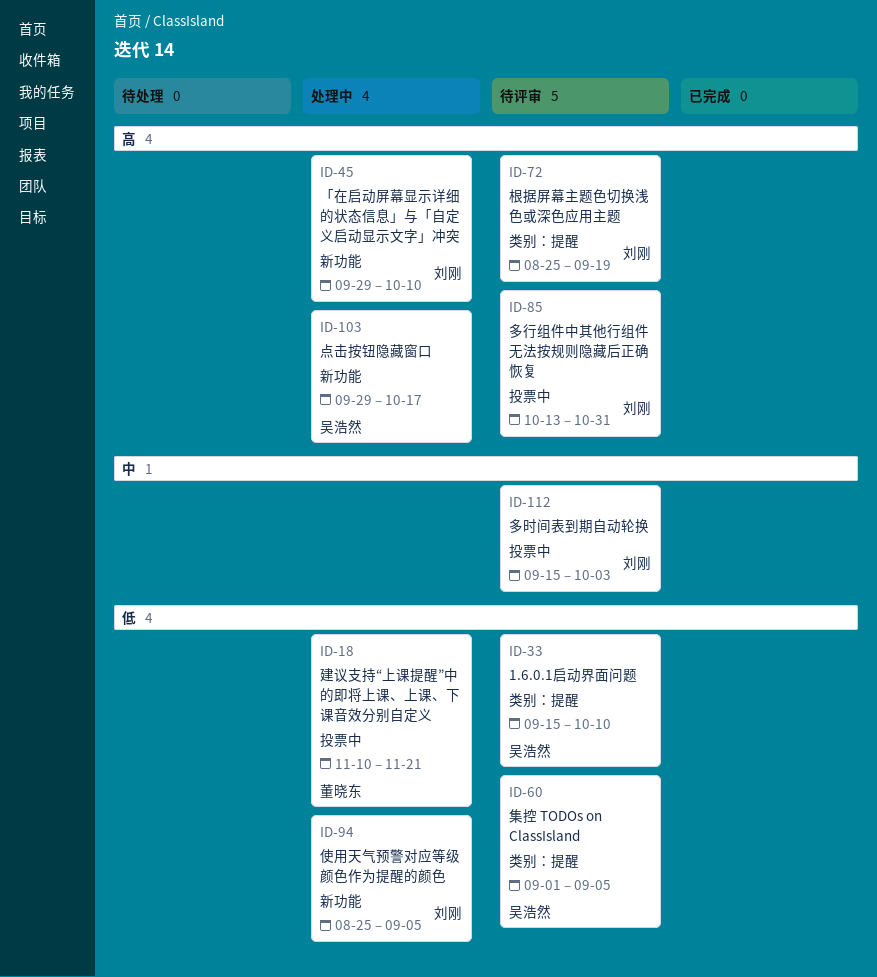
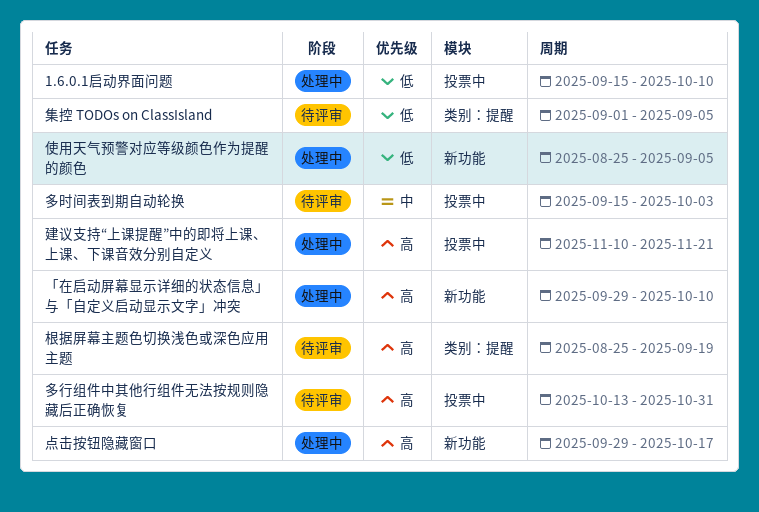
1.6.0.1启动界面问题, status: 待评审 -> 处理中
1.6.0.1启动界面问题, label: 类别：提醒 -> 投票中
建议支持“上课提醒”中的即将上课、上课、下课音效分别自定义, priority: 低 -> 高

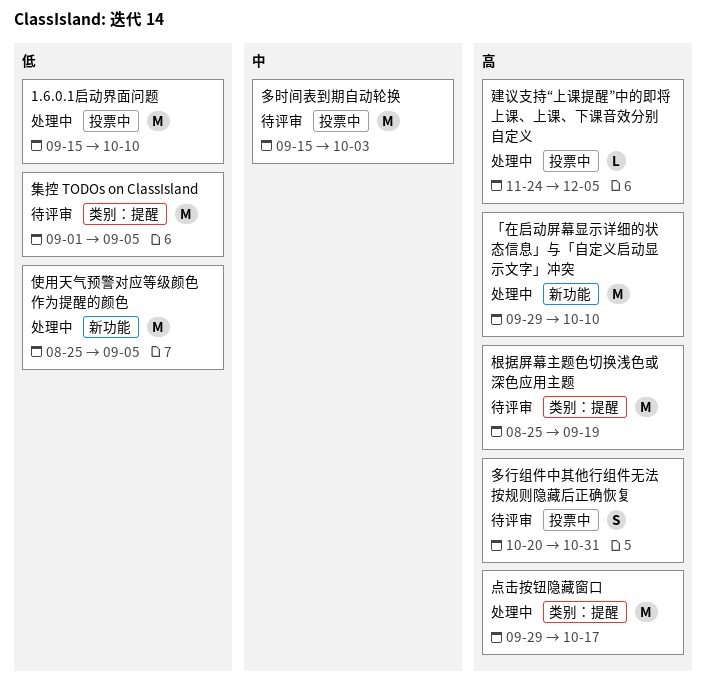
多行组件中其他行组件无法按规则隐藏后正确恢复, start: Oct 13 -> Oct 20
建议支持“上课提醒”中的即将上课、上课、下课音效分别自定义, start: Nov 10 -> Nov 24
建议支持“上课提醒”中的即将上课、上课、下课音效分别自定义, due: Nov 21 -> Dec 5
点击按钮隐藏窗口, label: 新功能 -> 类别：提醒

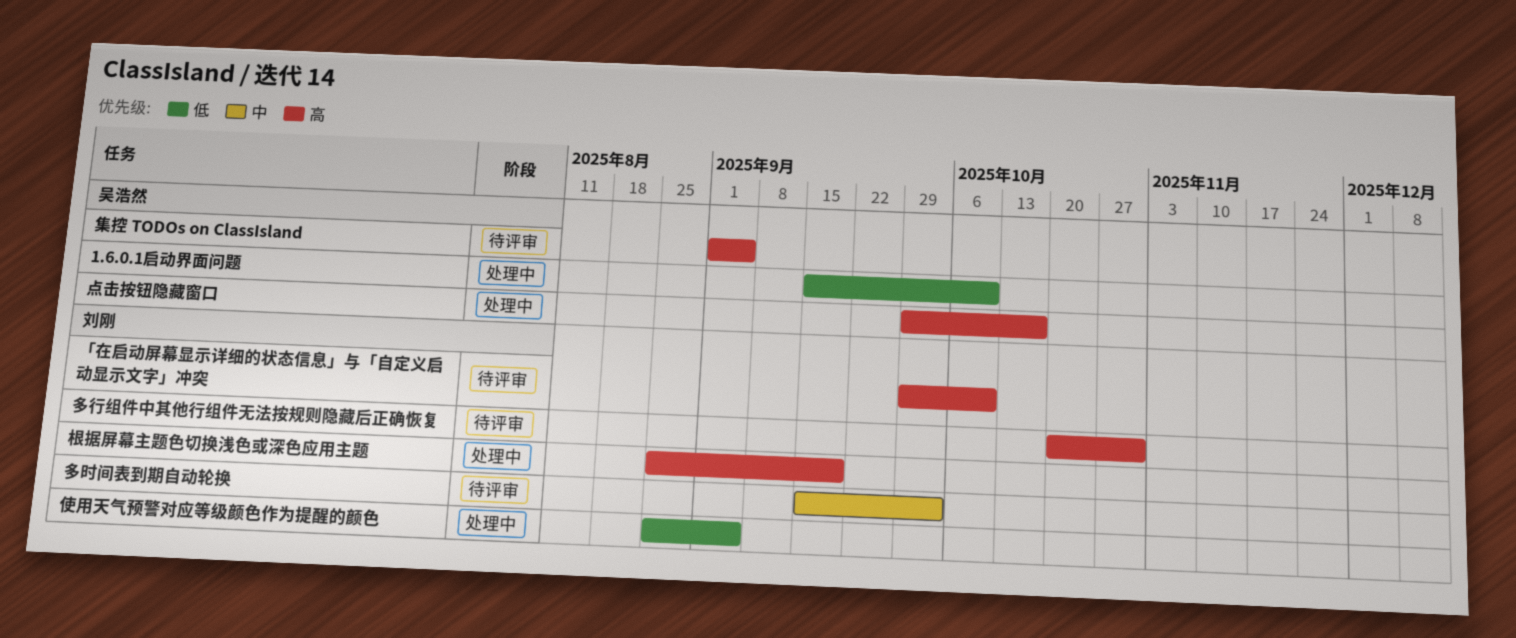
「在启动屏幕显示详细的状态信息」与「自定义启动显示文字」冲突, status: 处理中 -> 待评审
建议支持“上课提醒”中的即将上课、上课、下课音效分别自定义: present -> none
根据屏幕主题色切换浅色或深色应用主题, status: 待评审 -> 处理中
集控 TODOs on ClassIsland, priority: 低 -> 高

